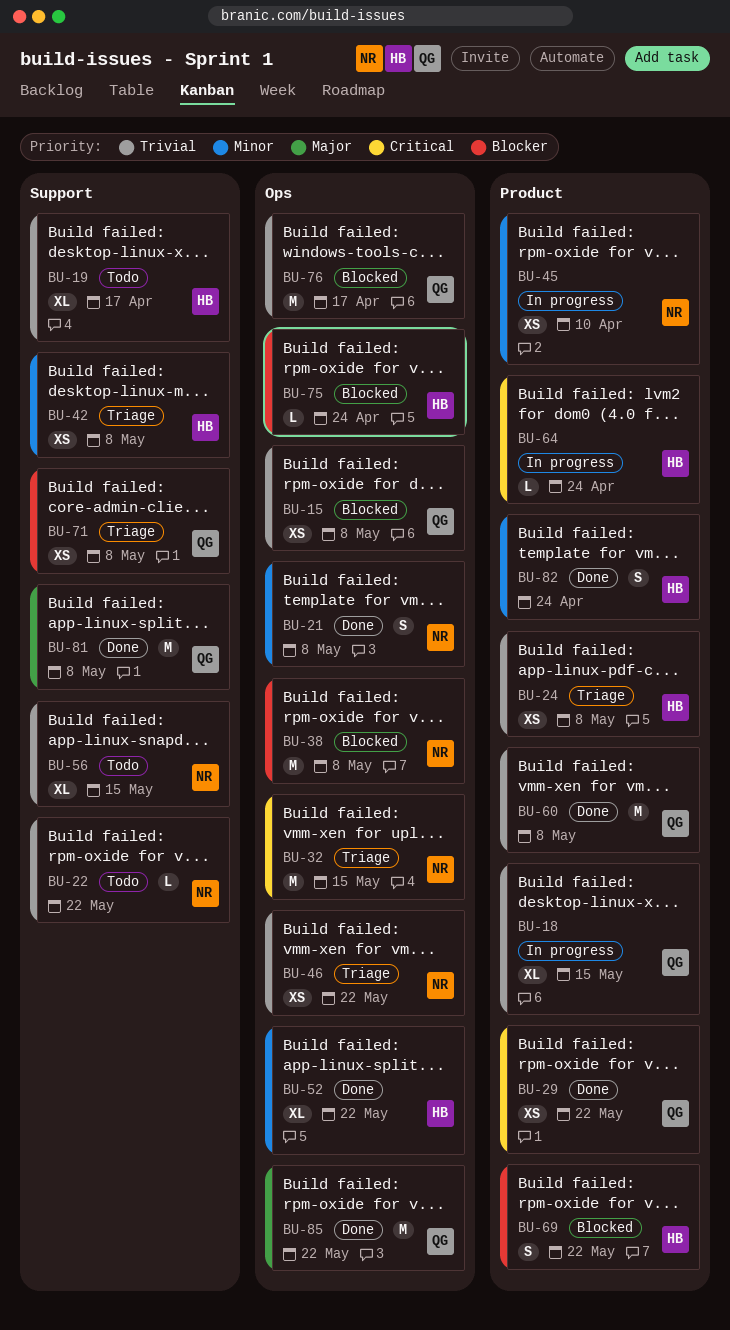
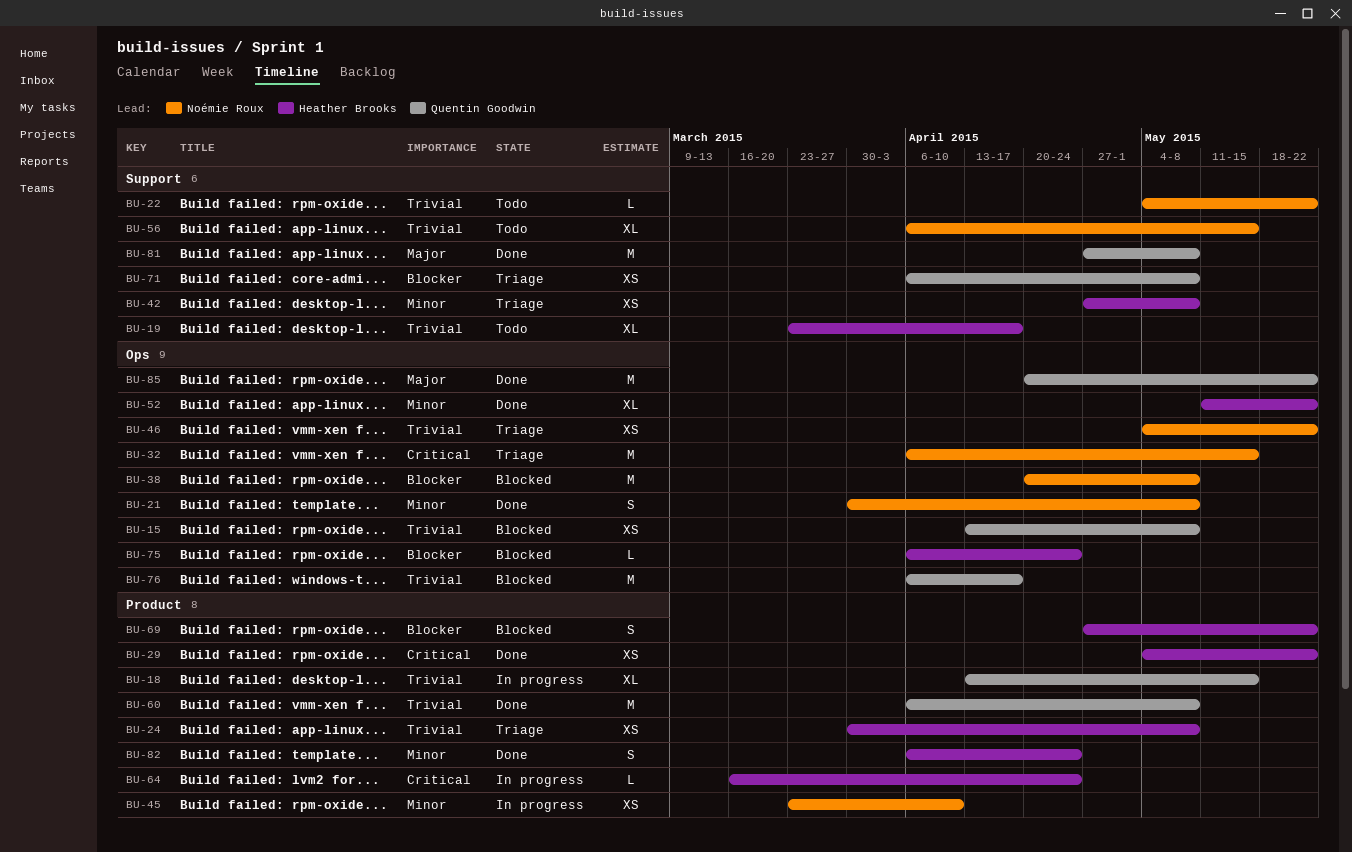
BU-29, owner: Quentin Goodwin -> Heather Brooks

